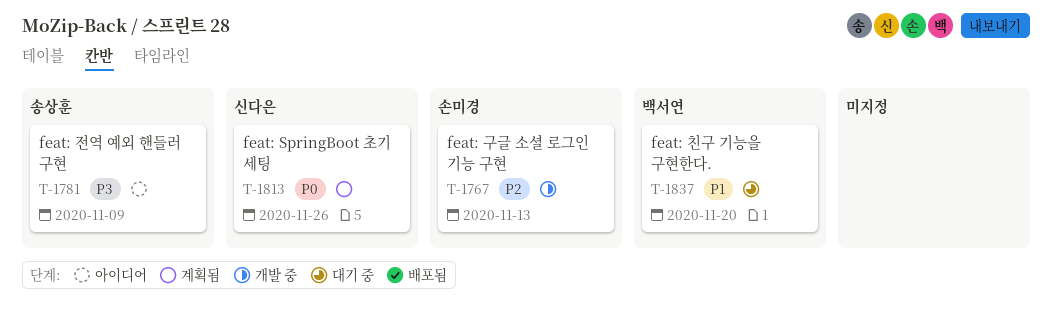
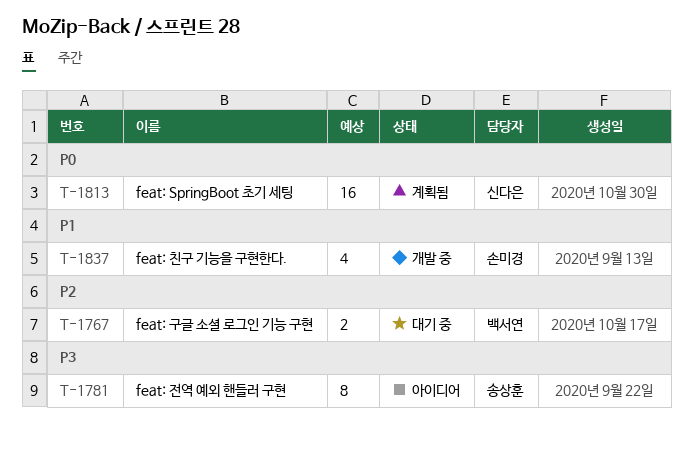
T-1767, status: 개발 중 -> 대기 중
T-1767, owner: 손미경 -> 백서연
T-1837, status: 대기 중 -> 개발 중
T-1837, owner: 백서연 -> 손미경

